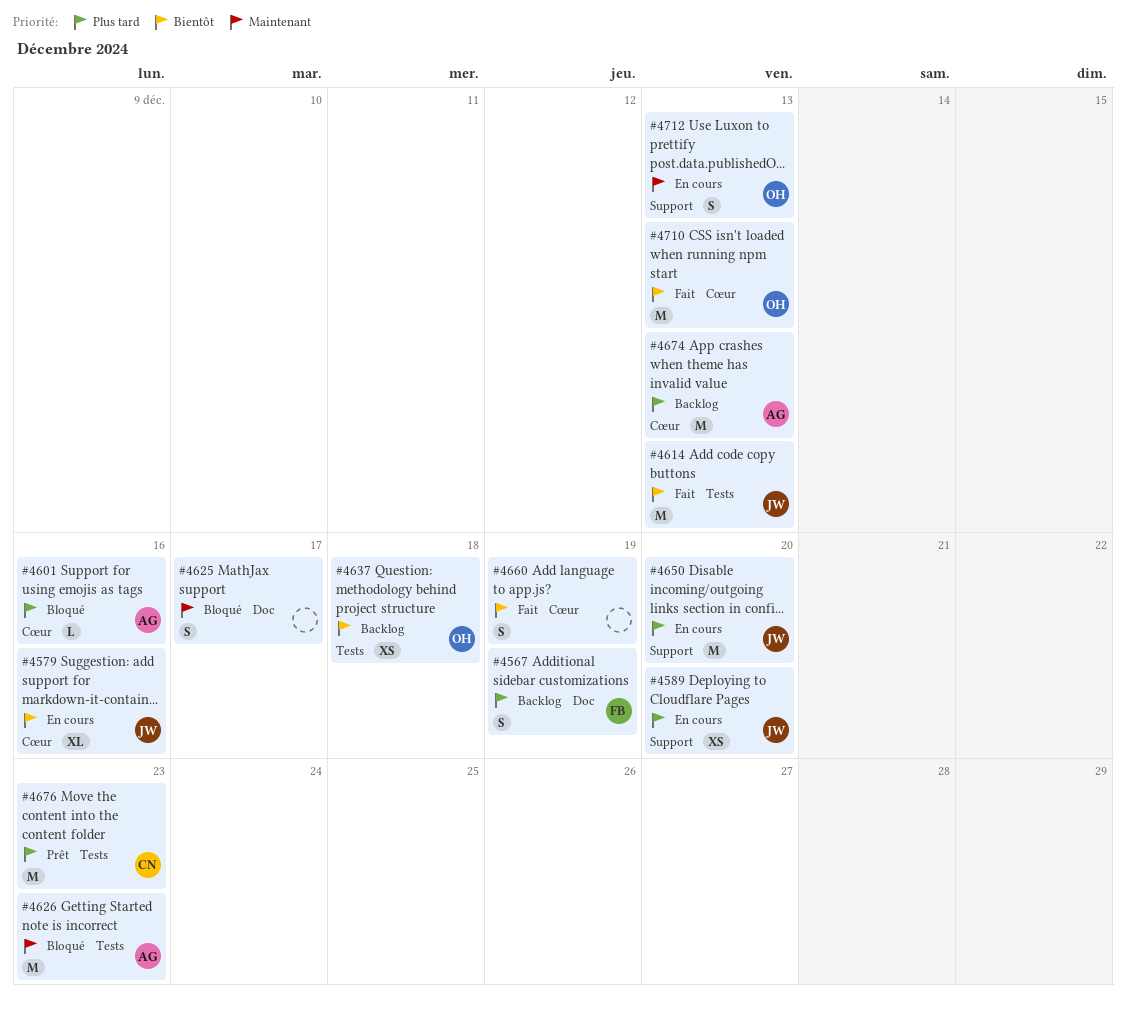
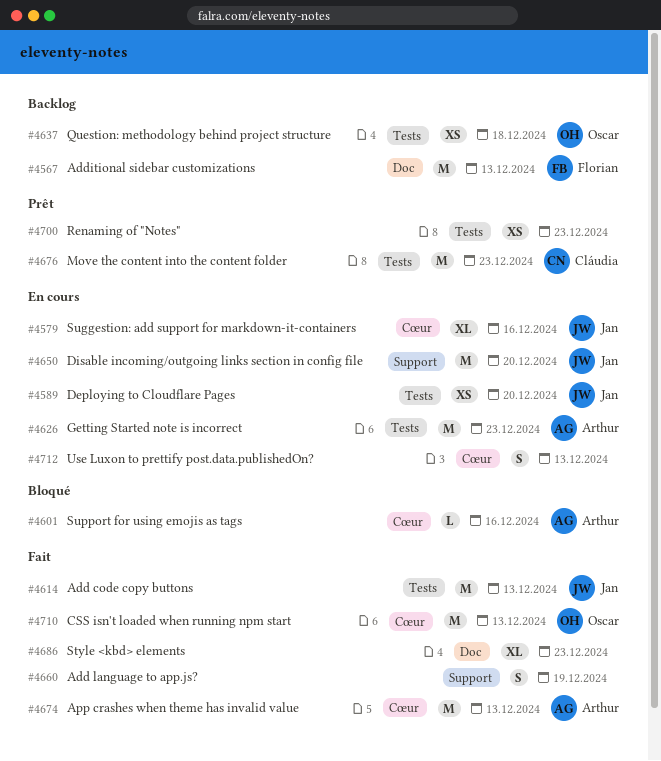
#4567, estimate: S -> M
#4567, due: Dec 19 -> Dec 13
#4589, label: Support -> Tests
#4625: present -> none
#4626, status: Bloqué -> En cours
#4660, label: Cœur -> Support
#4674, status: Backlog -> Fait
#4686: none -> present
#4700: none -> present
#4712, owner: Oscar -> none
#4712, label: Support -> Cœur

